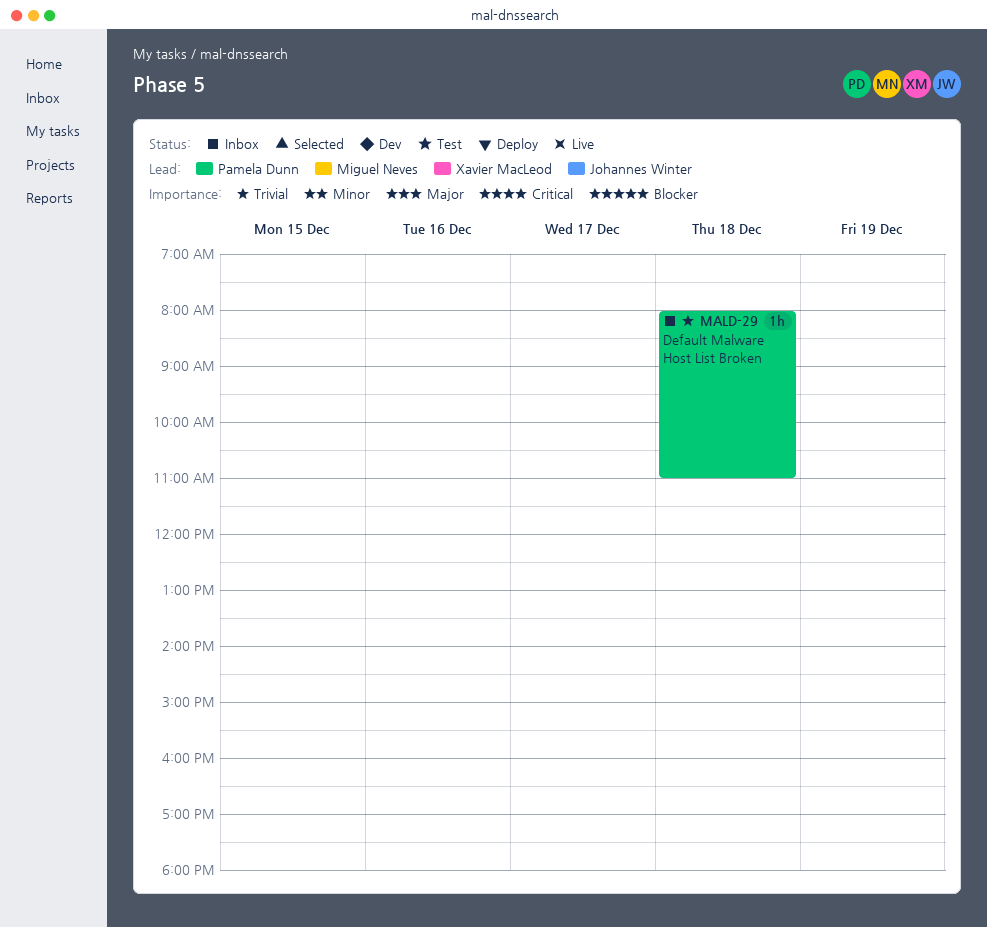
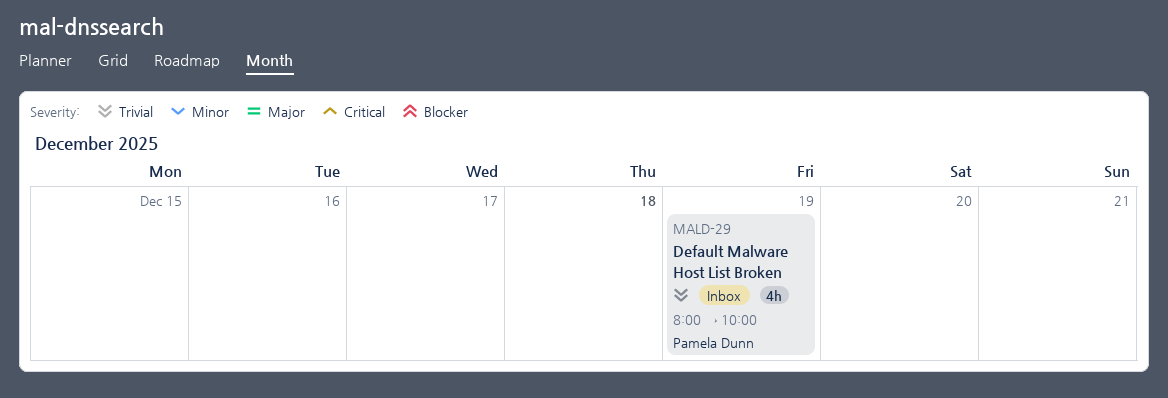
MALD-29, estimate: 1h -> 4h
MALD-29, day: Dec 18 -> Dec 19
MALD-29, ends: 11:00 -> 10:00

